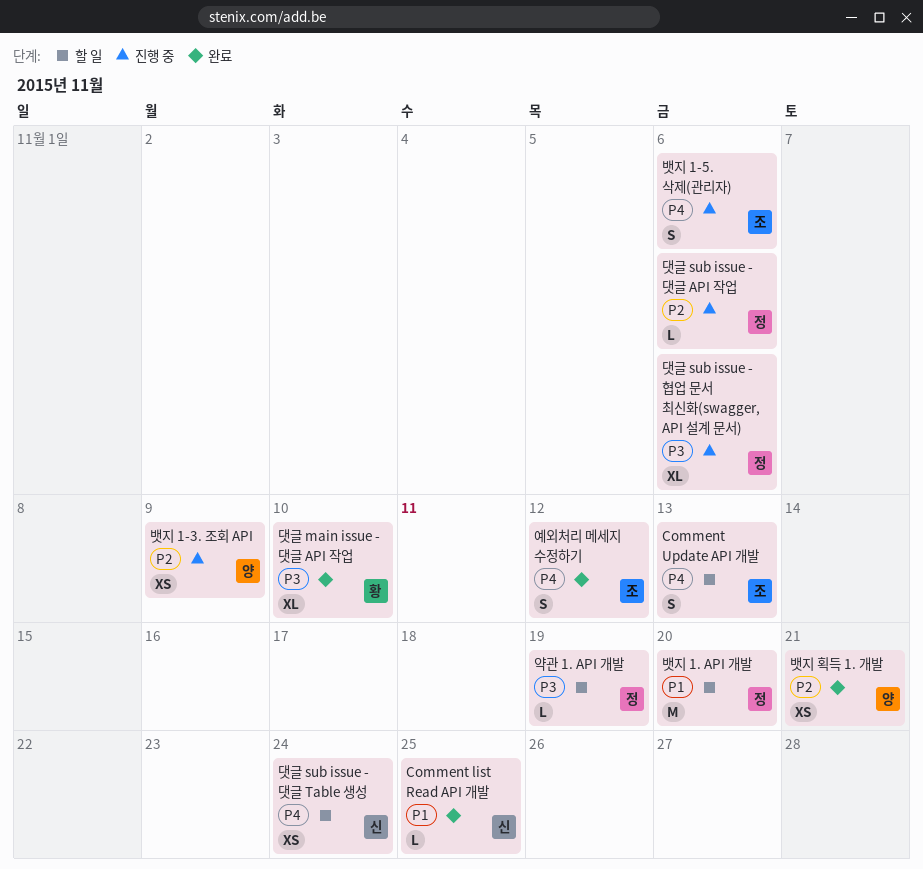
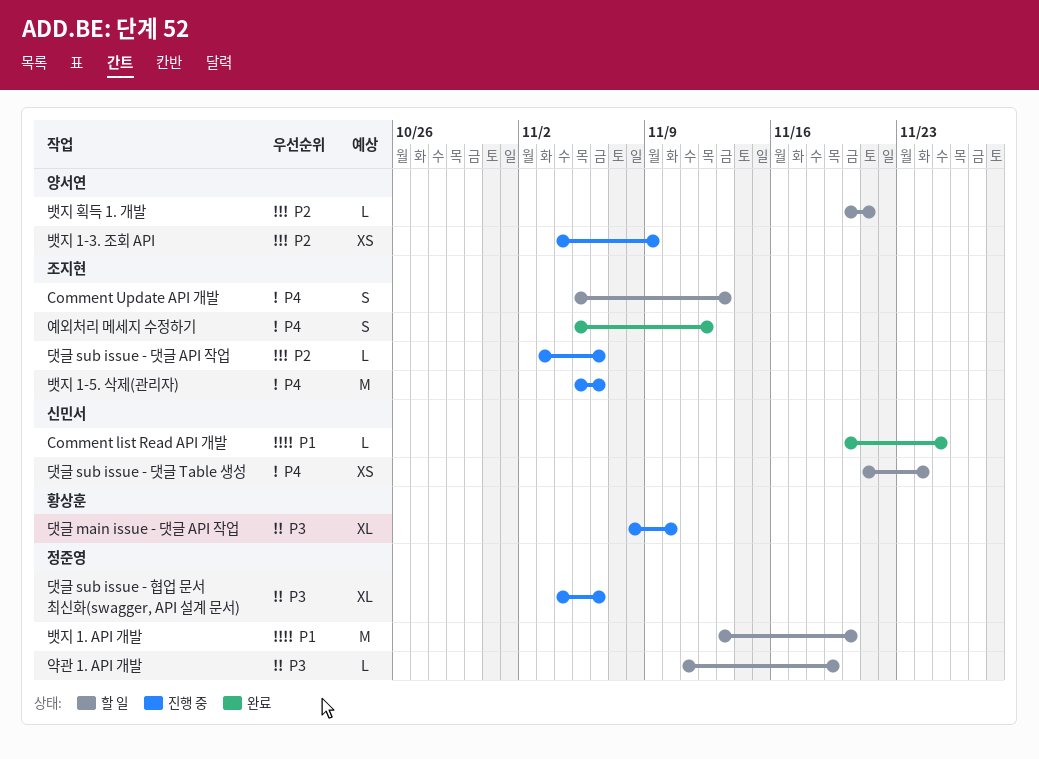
댓글 main issue - 댓글 API 작업, status: 완료 -> 진행 중
댓글 sub issue - 댓글 API 작업, owner: 정준영 -> 조지현
뱃지 1-5. 삭제(관리자), estimate: S -> M
뱃지 획득 1. 개발, status: 완료 -> 할 일
뱃지 획득 1. 개발, estimate: XS -> L

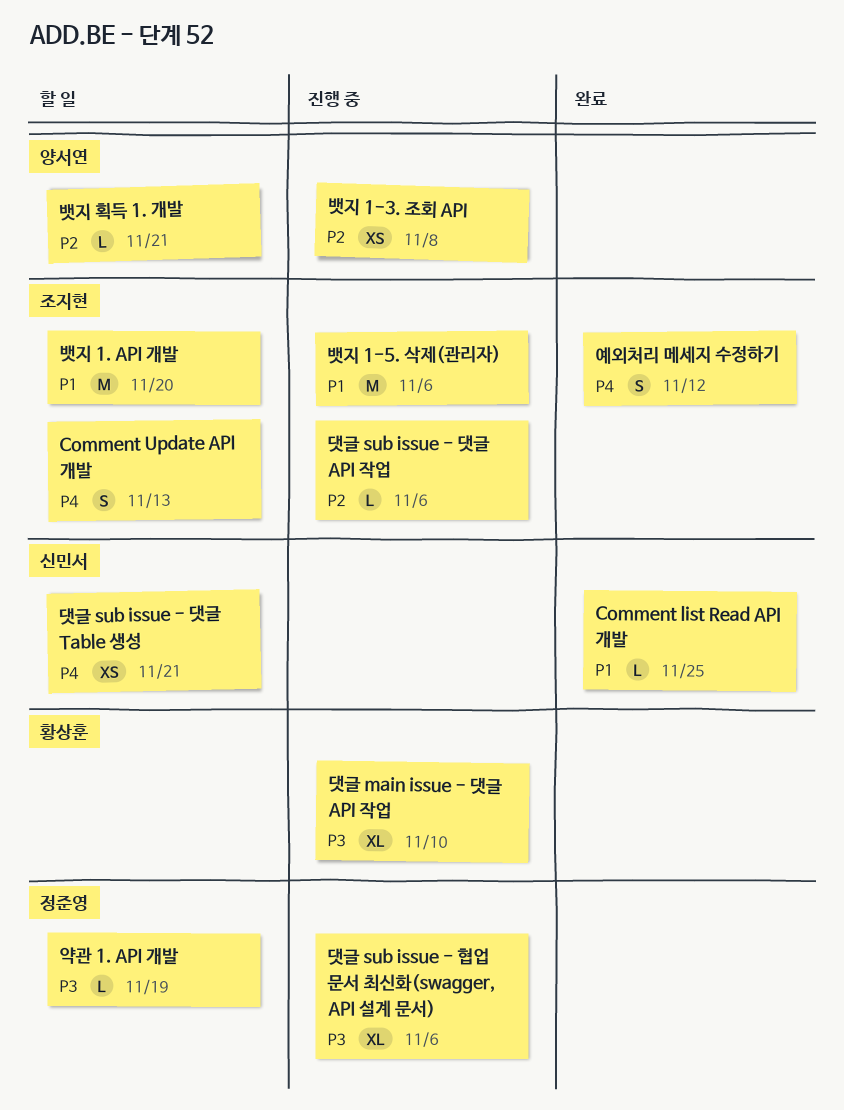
댓글 sub issue - 댓글 Table 생성, due: Nov 24 -> Nov 21
뱃지 1-3. 조회 API, due: Nov 9 -> Nov 8
뱃지 1-5. 삭제(관리자), priority: P4 -> P1
뱃지 1. API 개발, owner: 정준영 -> 조지현

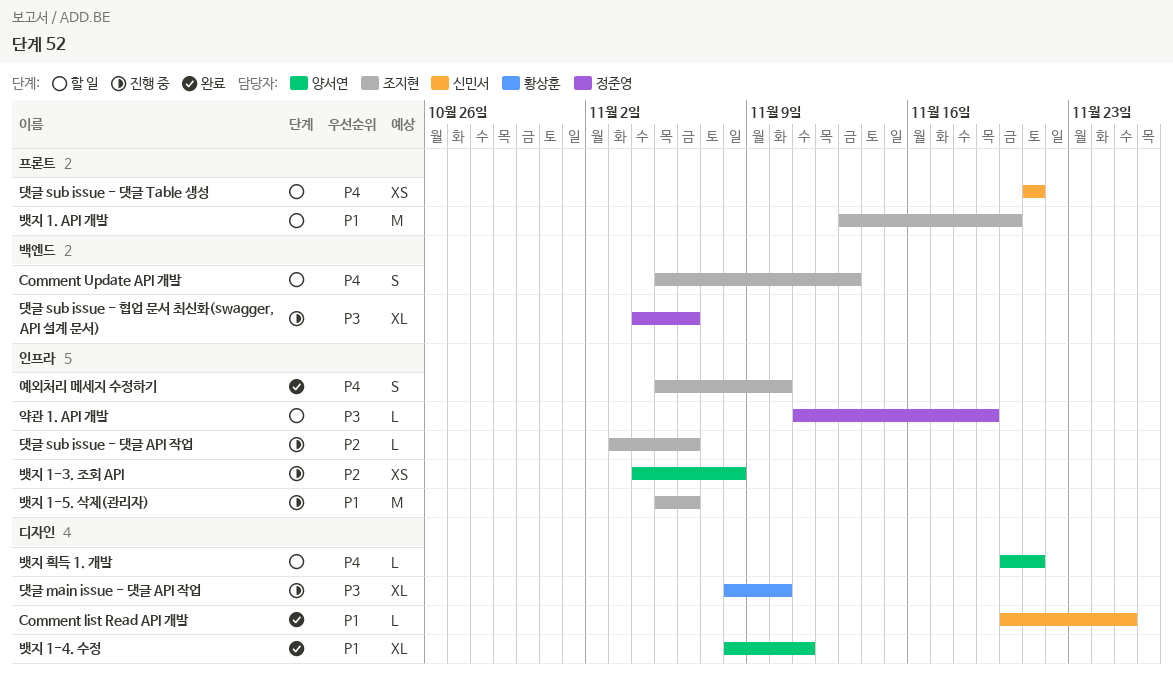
뱃지 1-4. 수정: none -> present
뱃지 획득 1. 개발, priority: P2 -> P4
예외처리 메세지 수정하기, due: Nov 12 -> Nov 10

